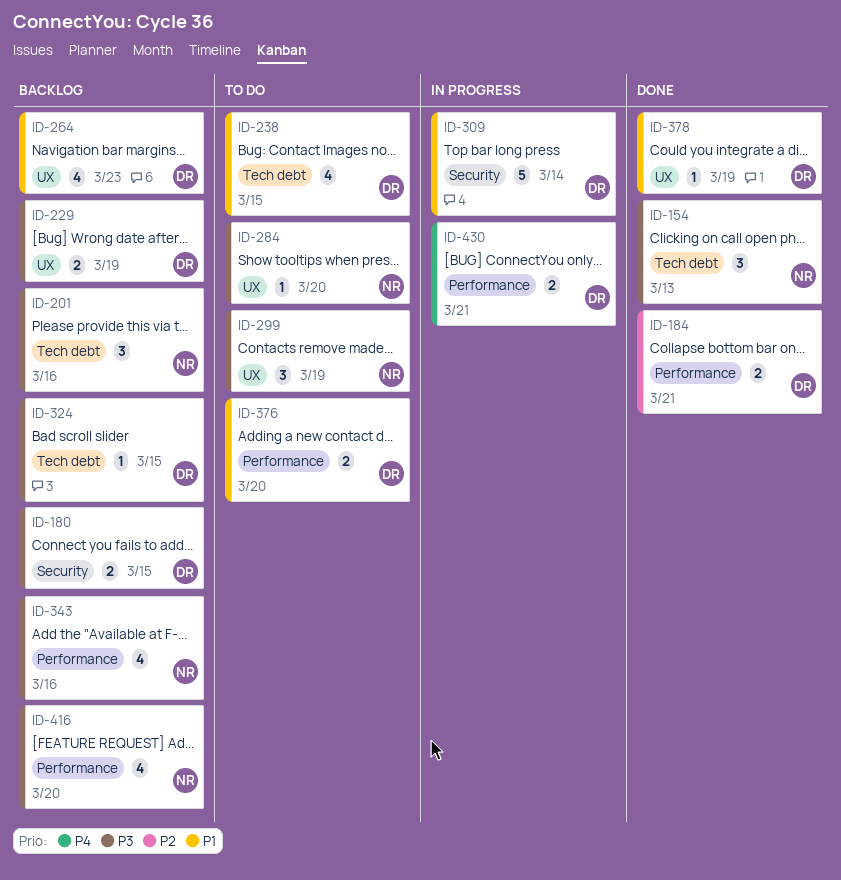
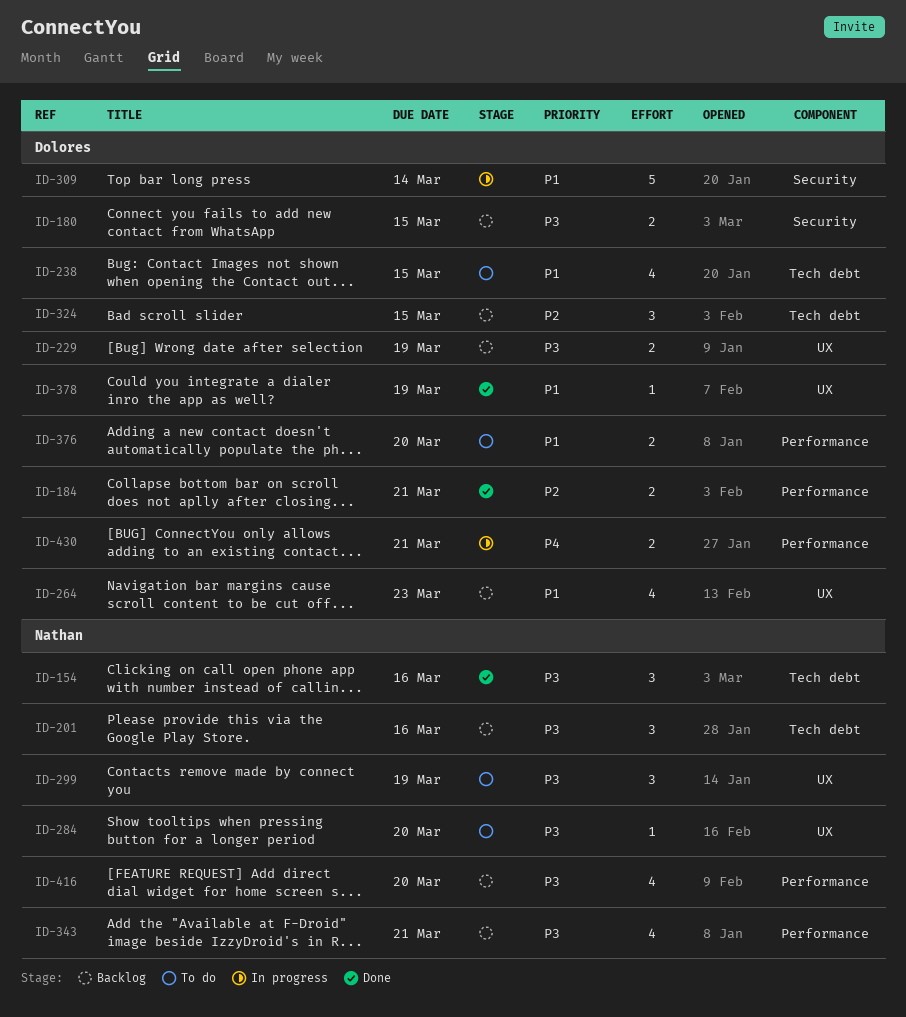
ID-154, due: Mar 13 -> Mar 16
ID-324, priority: P3 -> P2
ID-324, estimate: 1 -> 3
ID-343, due: Mar 16 -> Mar 21

